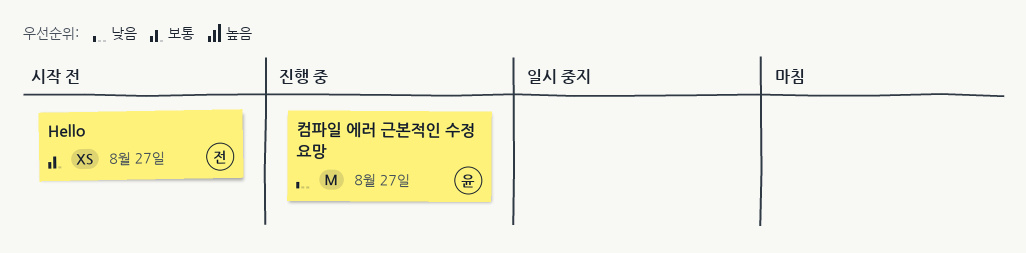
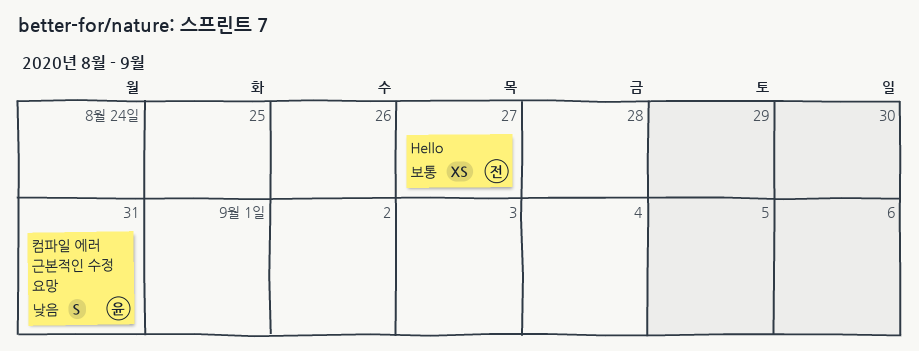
컴파일 에러 근본적인 수정 요망, estimate: M -> S
컴파일 에러 근본적인 수정 요망, due: Aug 27 -> Aug 31

